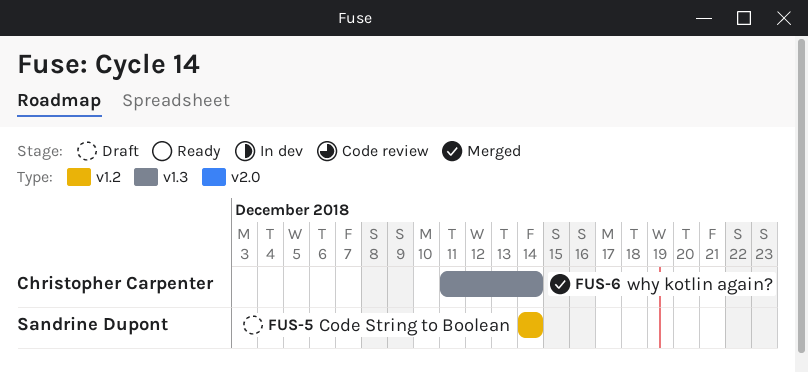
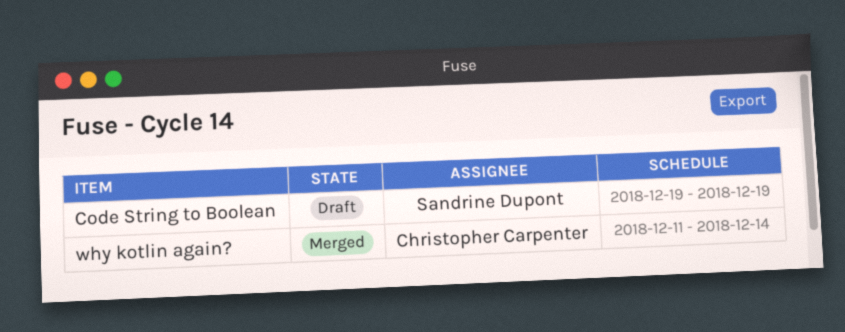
Code String to Boolean, start: Dec 14 -> Dec 19
Code String to Boolean, due: Dec 14 -> Dec 19

